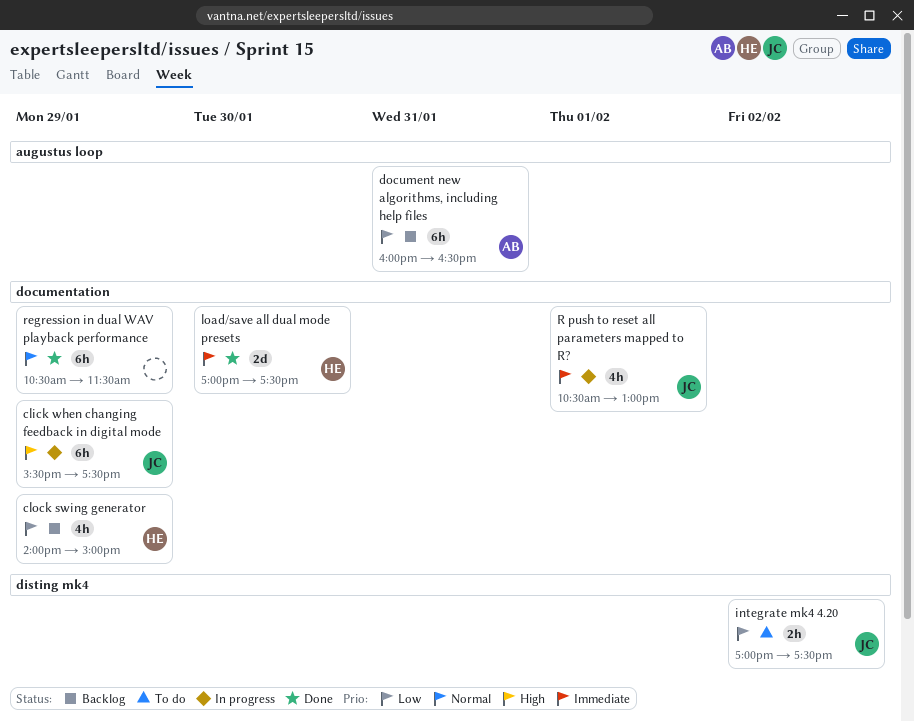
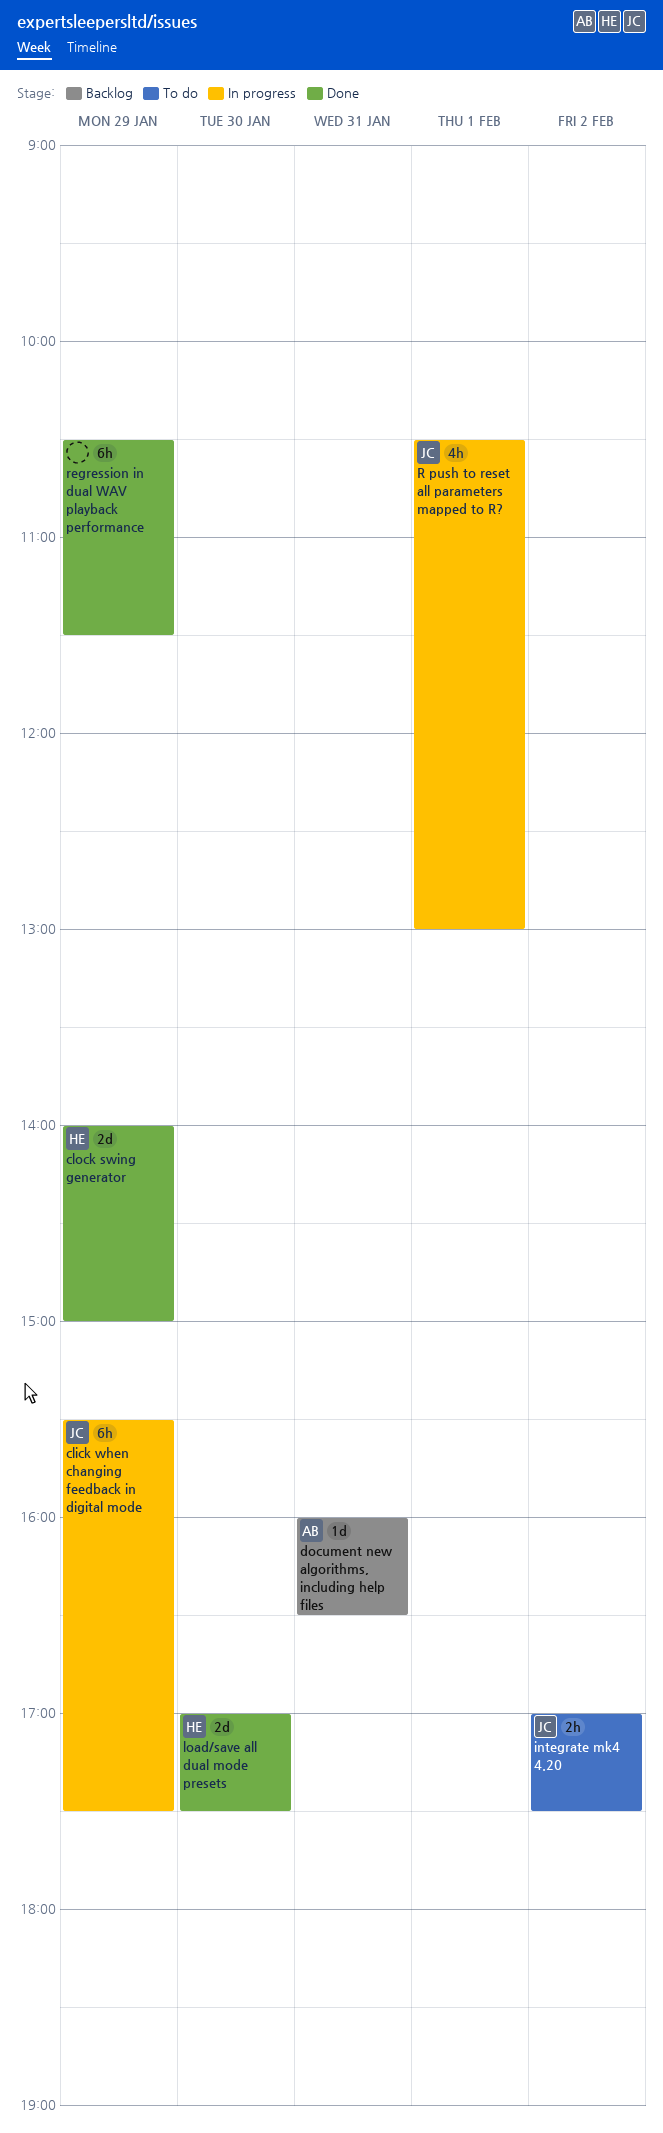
clock swing generator, status: Backlog -> Done
clock swing generator, estimate: 4h -> 2d
document new algorithms, including help files, estimate: 6h -> 1d

